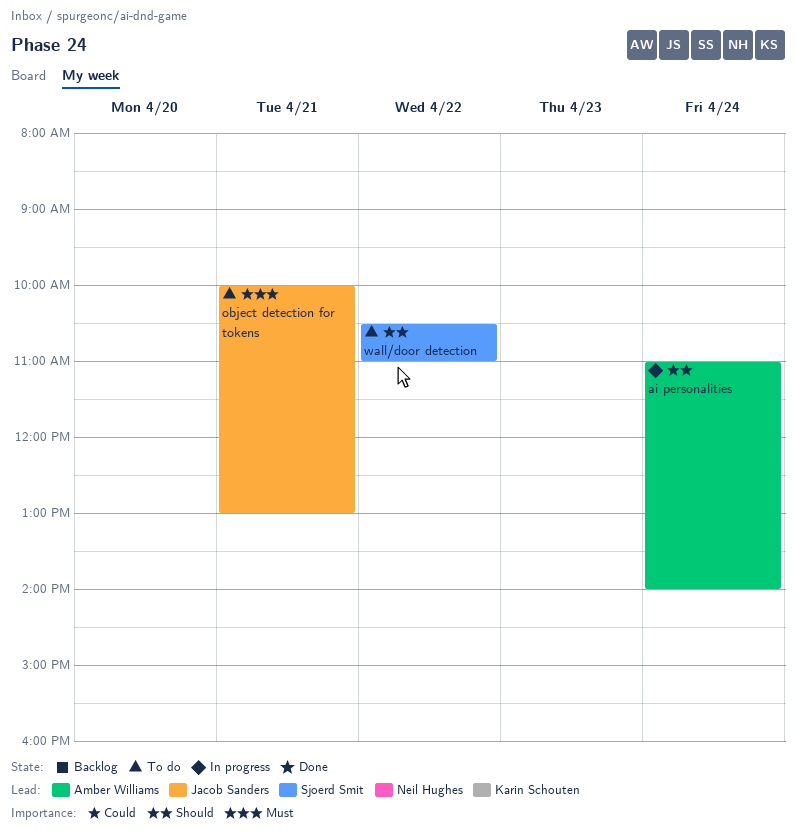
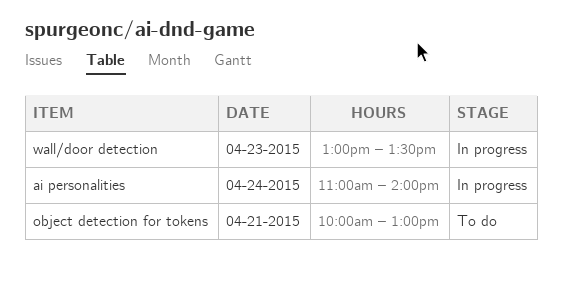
wall/door detection, status: To do -> In progress
wall/door detection, day: Apr 22 -> Apr 23
wall/door detection, begins: 10:30 -> 13:00
wall/door detection, ends: 11:00 -> 13:30

